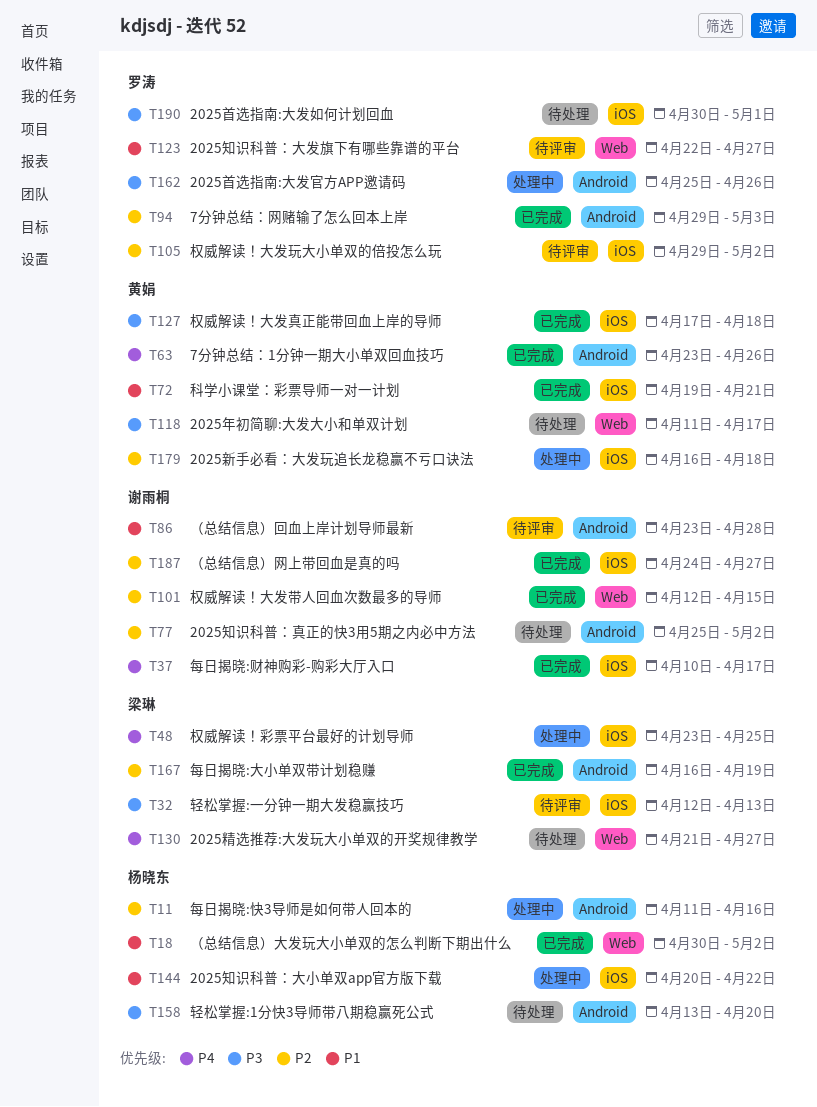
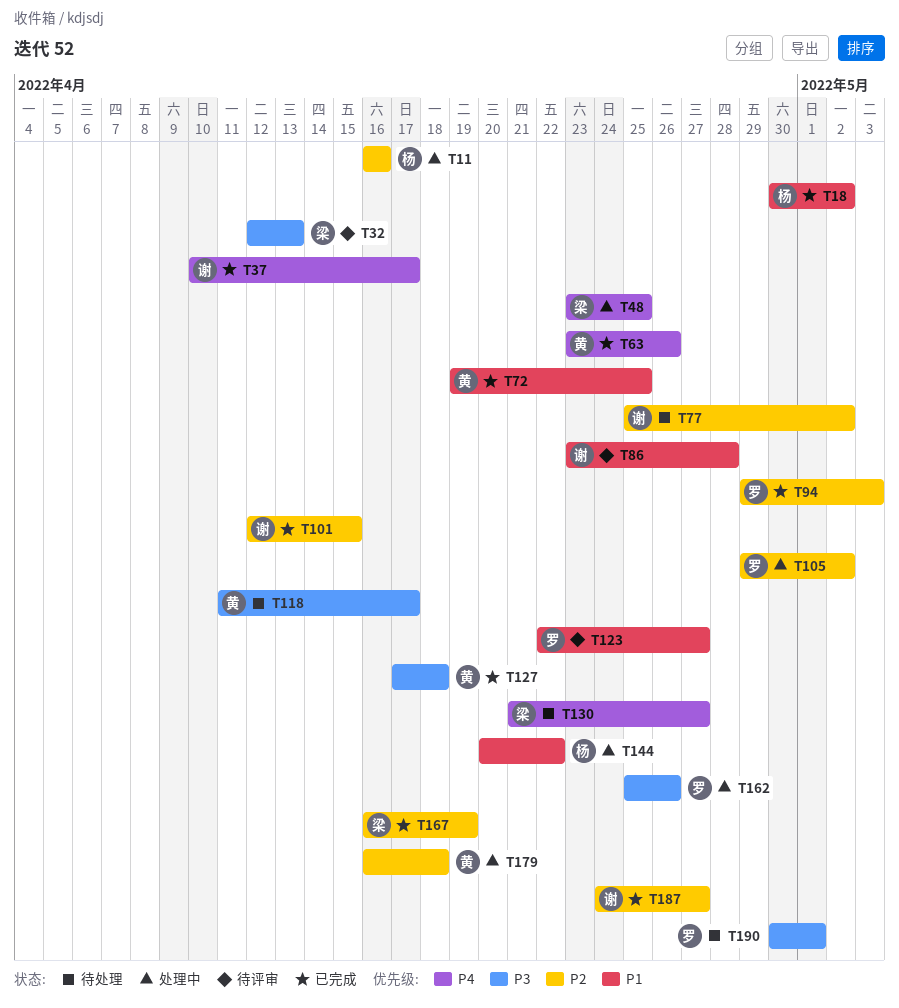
T11, start: Apr 11 -> Apr 16
T72, due: Apr 21 -> Apr 25
T105, status: 待评审 -> 处理中
T158: present -> none

